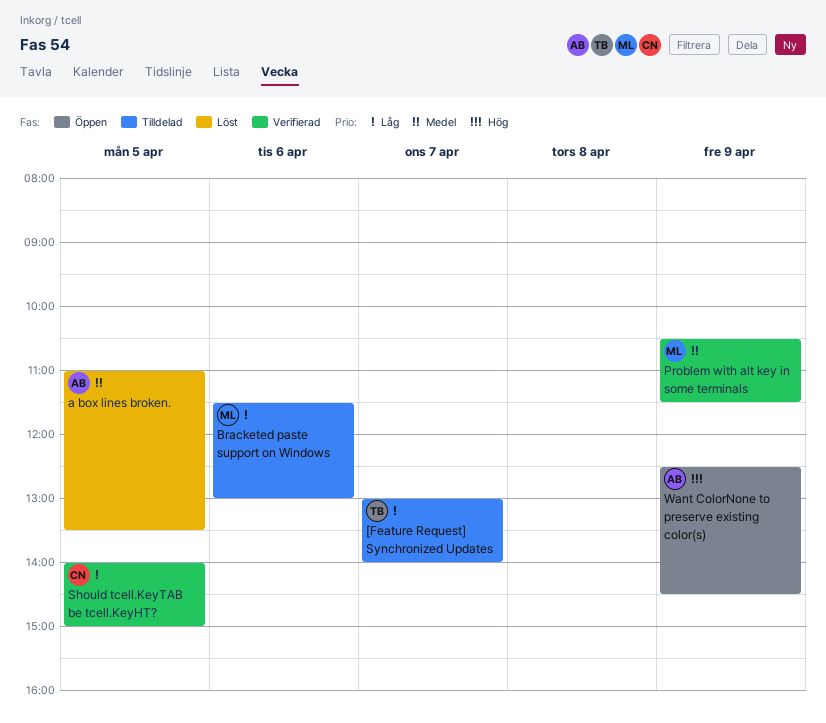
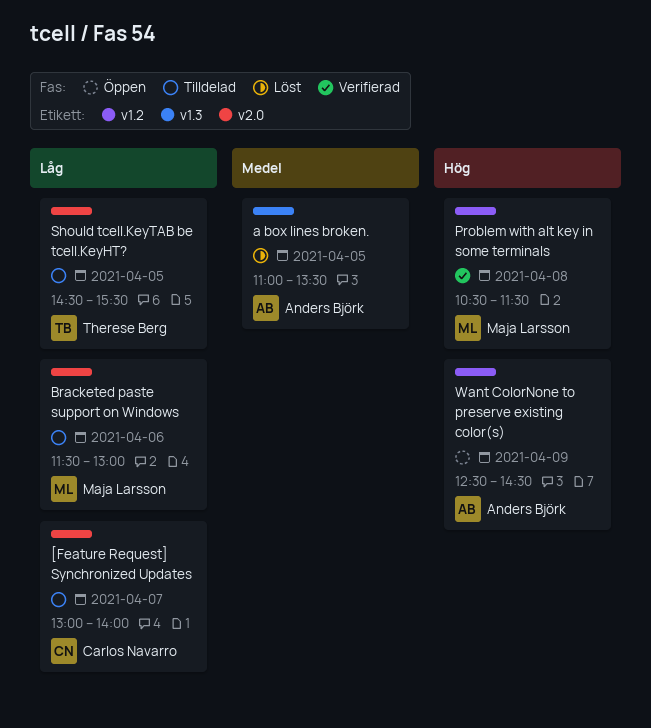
[Feature Request] Synchronized Updates, owner: Therese Berg -> Carlos Navarro
Problem with alt key in some terminals, priority: Medel -> Hög
Problem with alt key in some terminals, day: Apr 9 -> Apr 8
Should tcell.KeyTAB be tcell.KeyHT?, status: Verifierad -> Tilldelad
Should tcell.KeyTAB be tcell.KeyHT?, owner: Carlos Navarro -> Therese Berg
Should tcell.KeyTAB be tcell.KeyHT?, begins: 14:00 -> 14:30
Should tcell.KeyTAB be tcell.KeyHT?, ends: 15:00 -> 15:30

